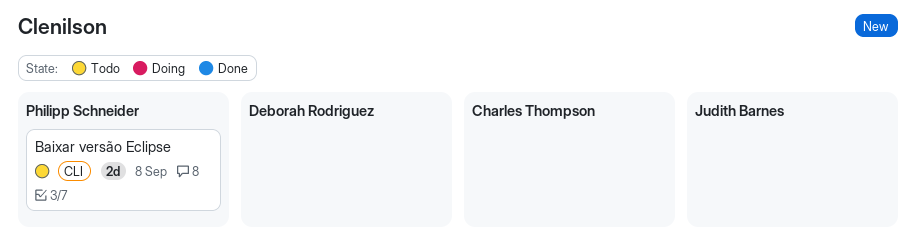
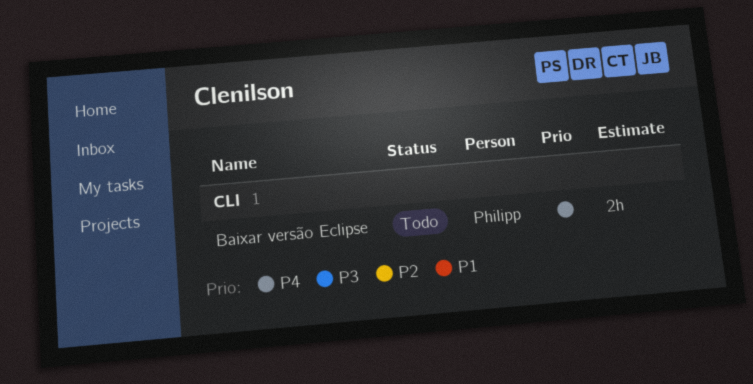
Baixar versão Eclipse, estimate: 2d -> 2h

